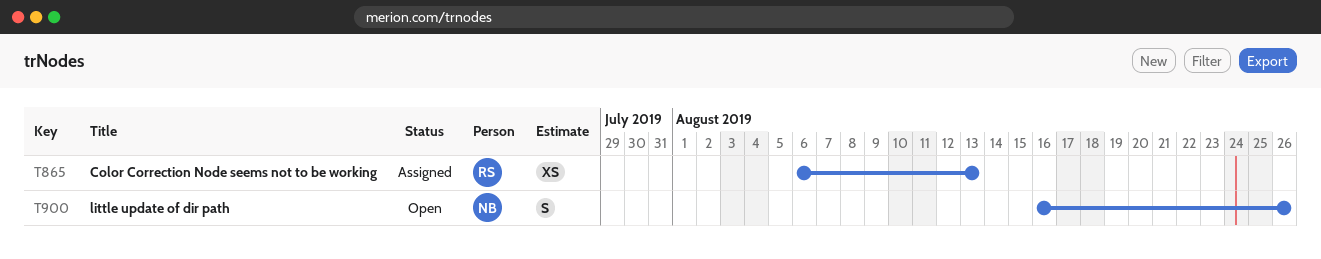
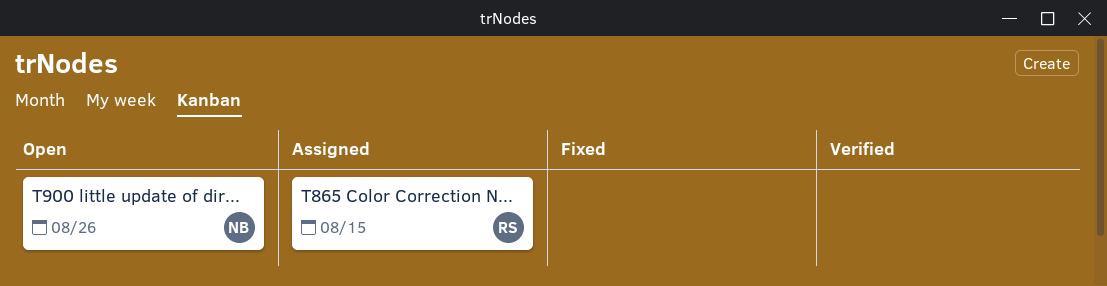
T865, due: Aug 13 -> Aug 15

